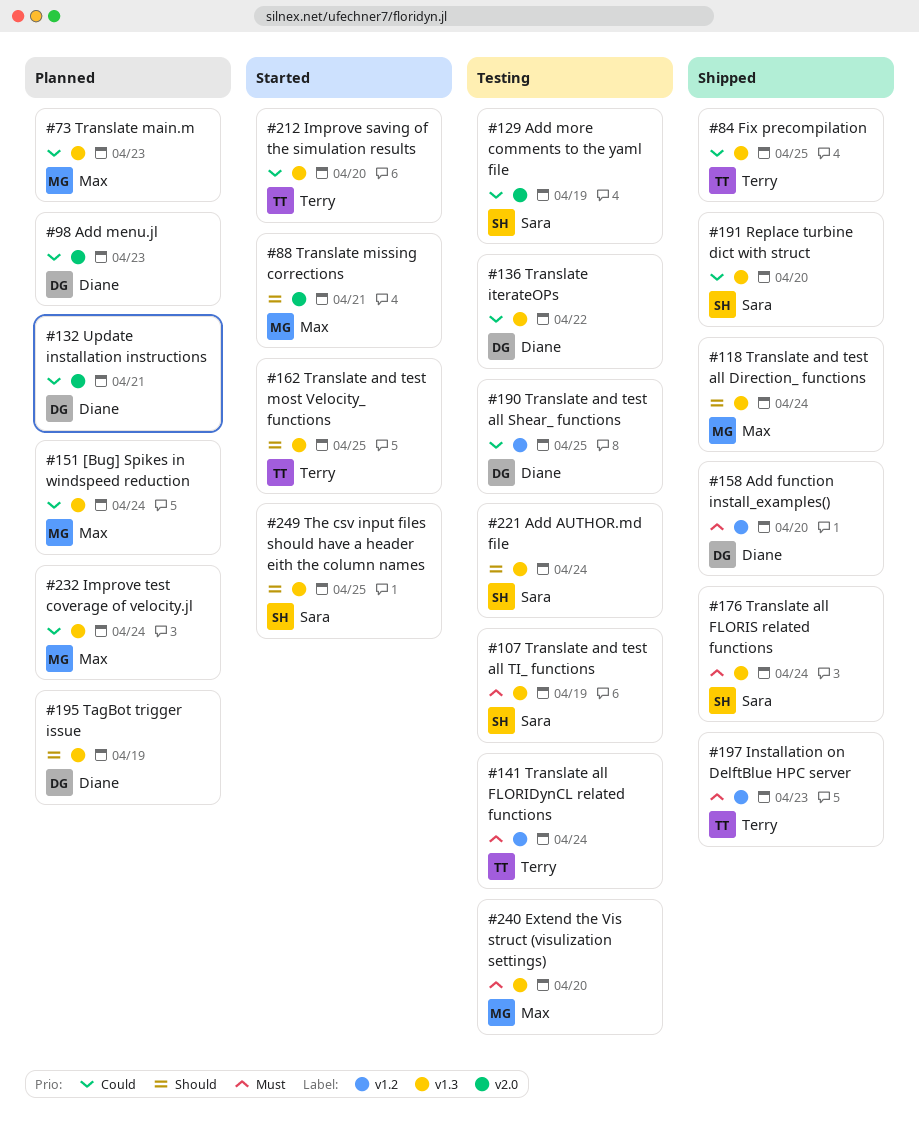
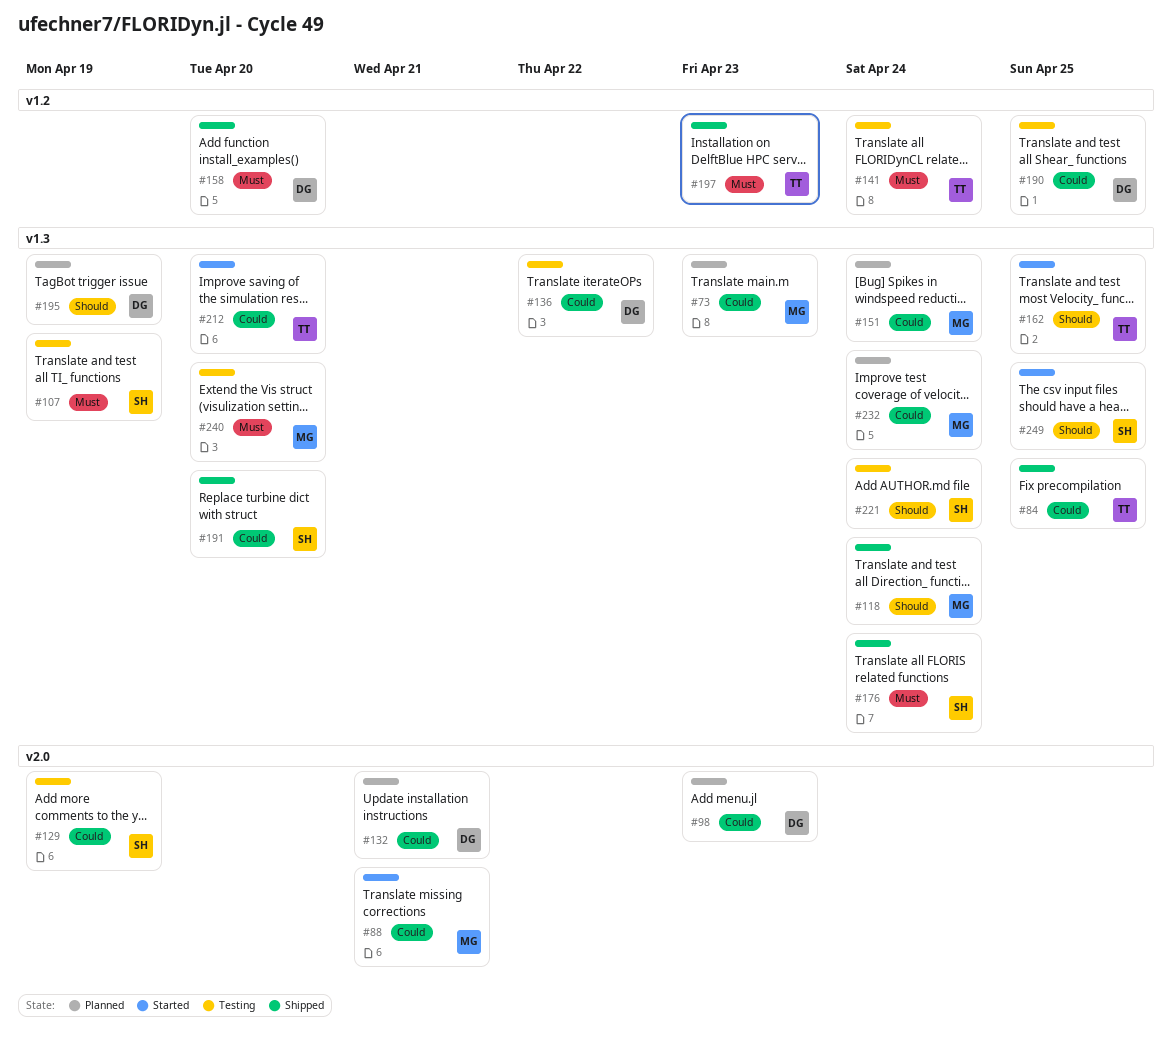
#88, priority: Should -> Could

